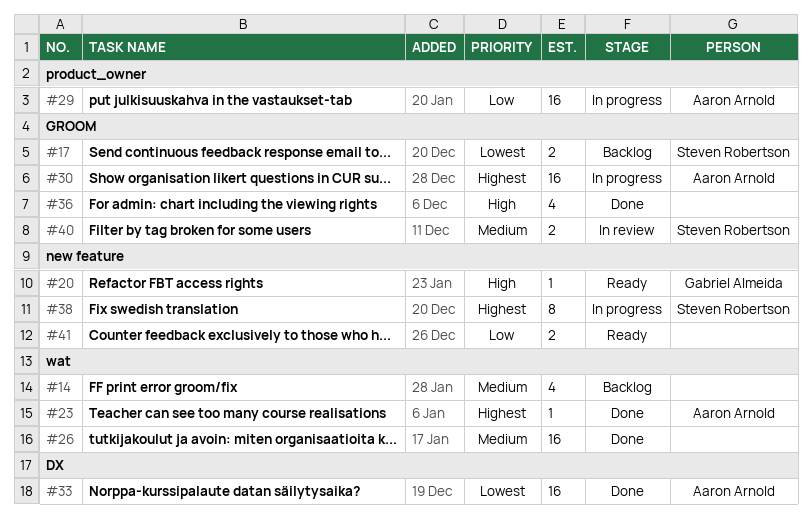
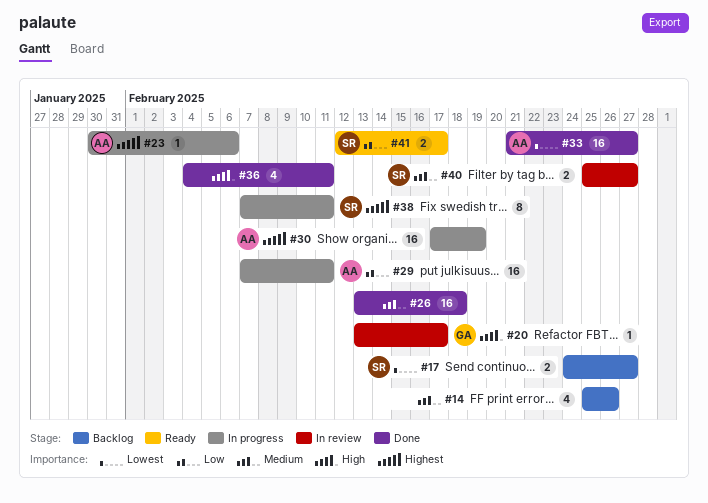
#20, status: Ready -> In review
#23, status: Done -> In progress
#41, owner: none -> Steven Robertson

